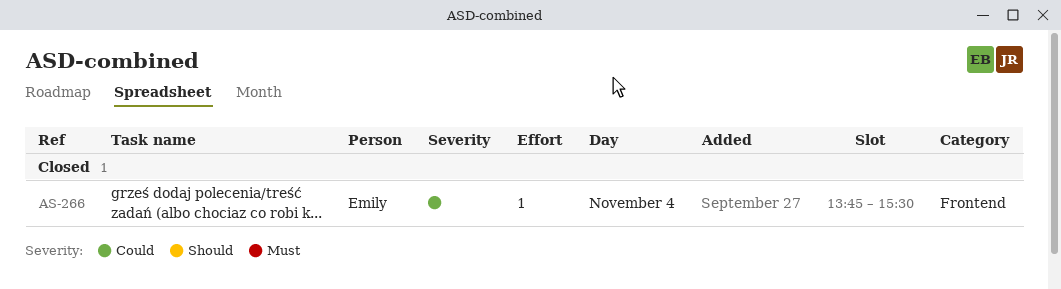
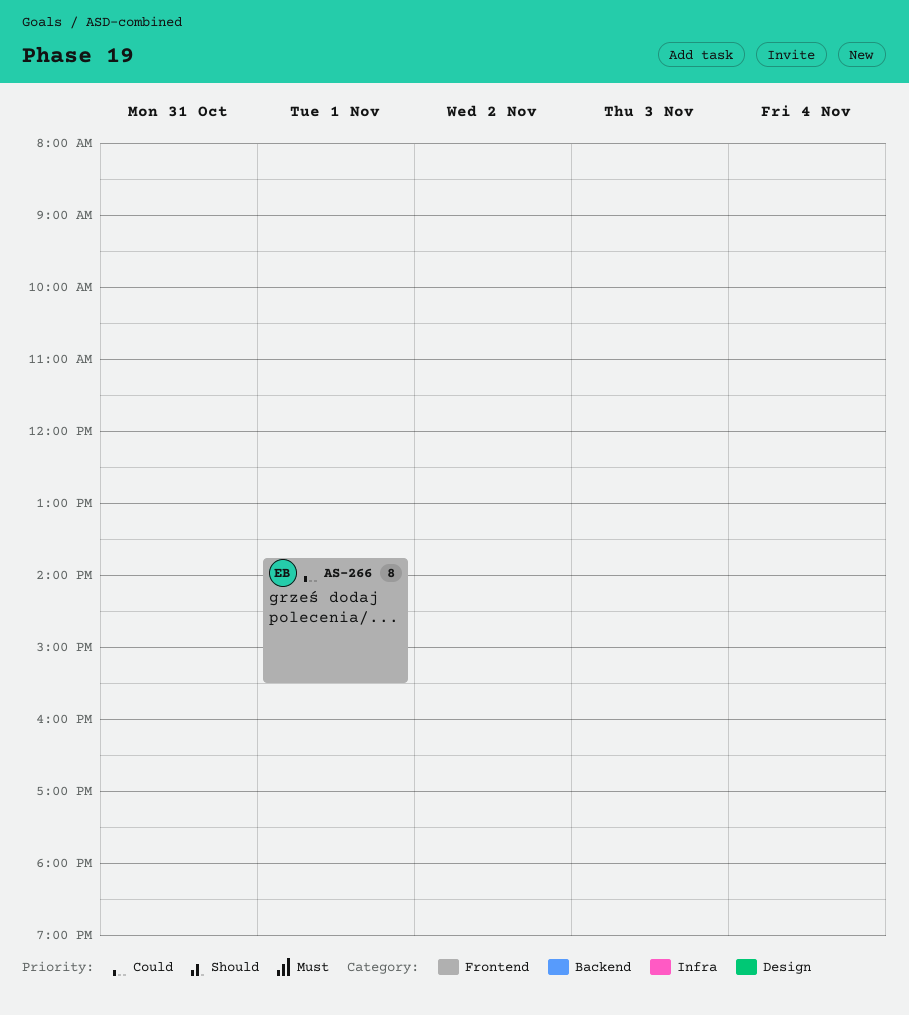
AS-266, estimate: 1 -> 8
AS-266, day: Nov 4 -> Nov 1

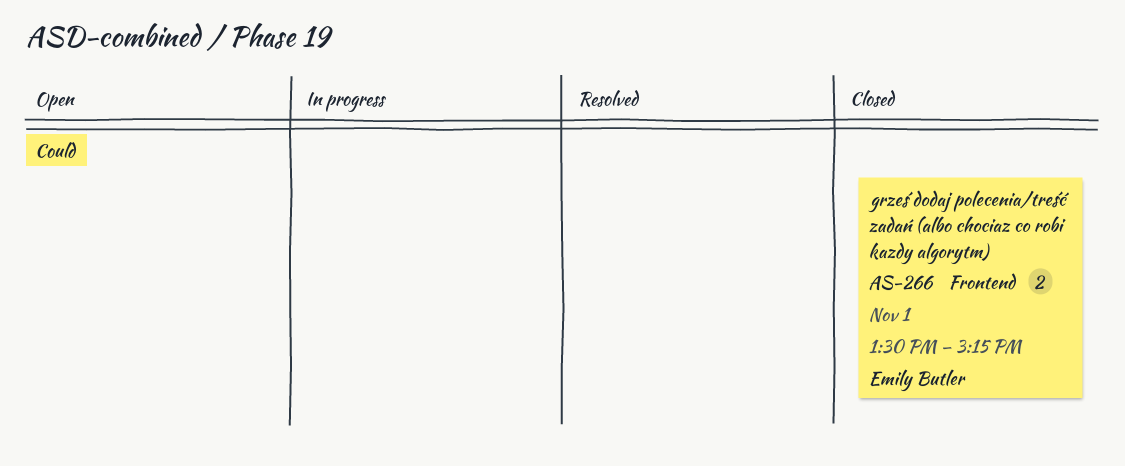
AS-266, estimate: 8 -> 2
AS-266, begins: 13:45 -> 13:30
AS-266, ends: 15:30 -> 15:15

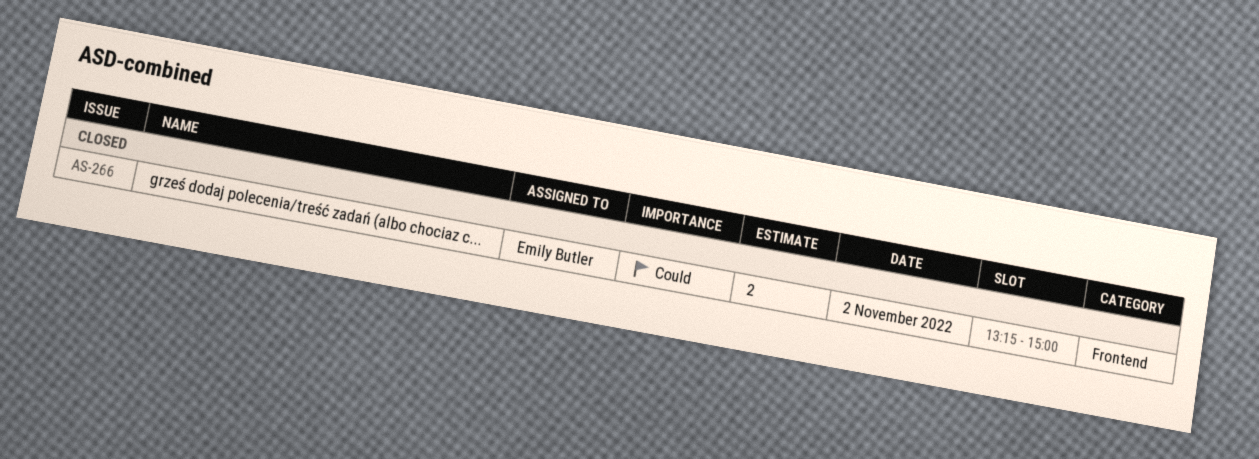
AS-266, day: Nov 1 -> Nov 2
AS-266, begins: 13:30 -> 13:15
AS-266, ends: 15:15 -> 15:00

